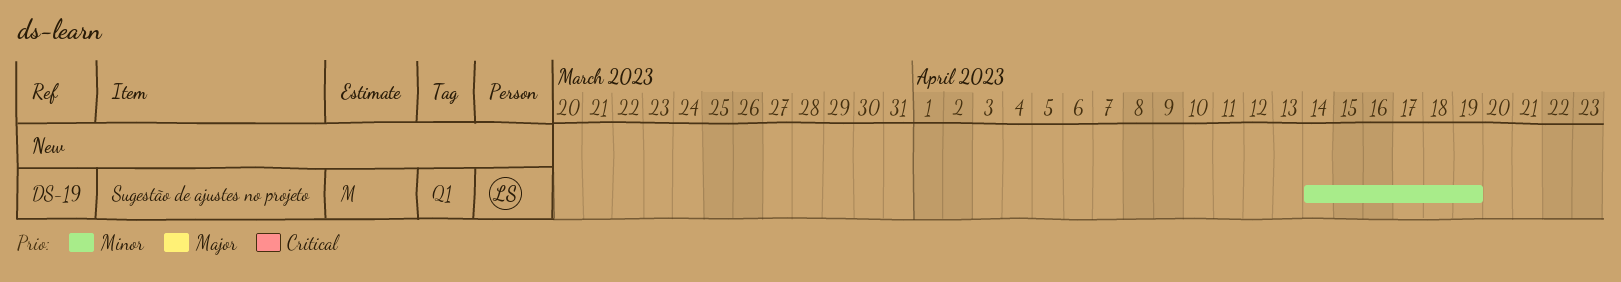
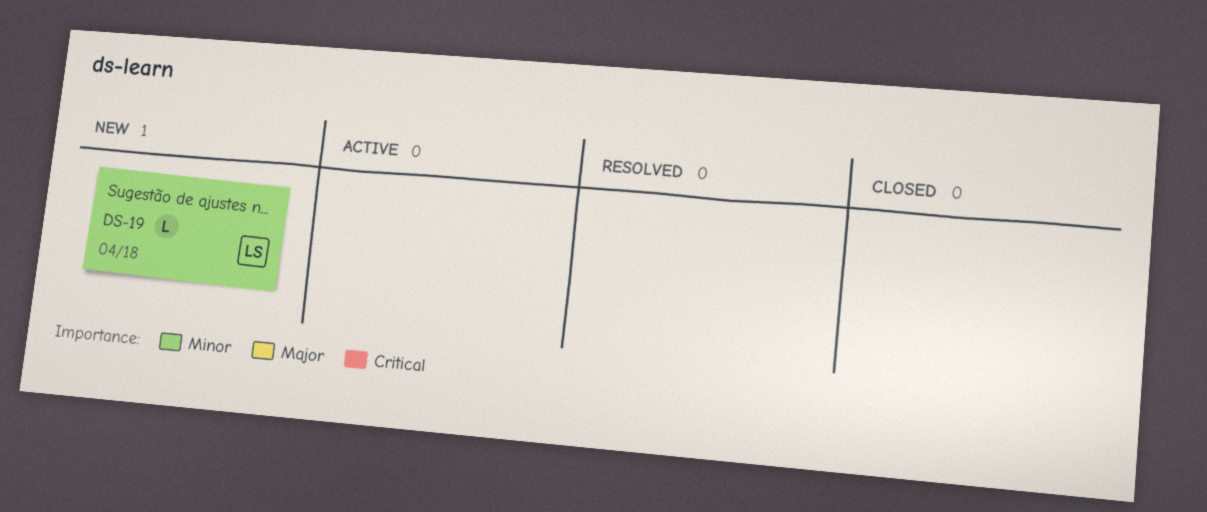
DS-19, estimate: M -> L
DS-19, due: Apr 19 -> Apr 18

